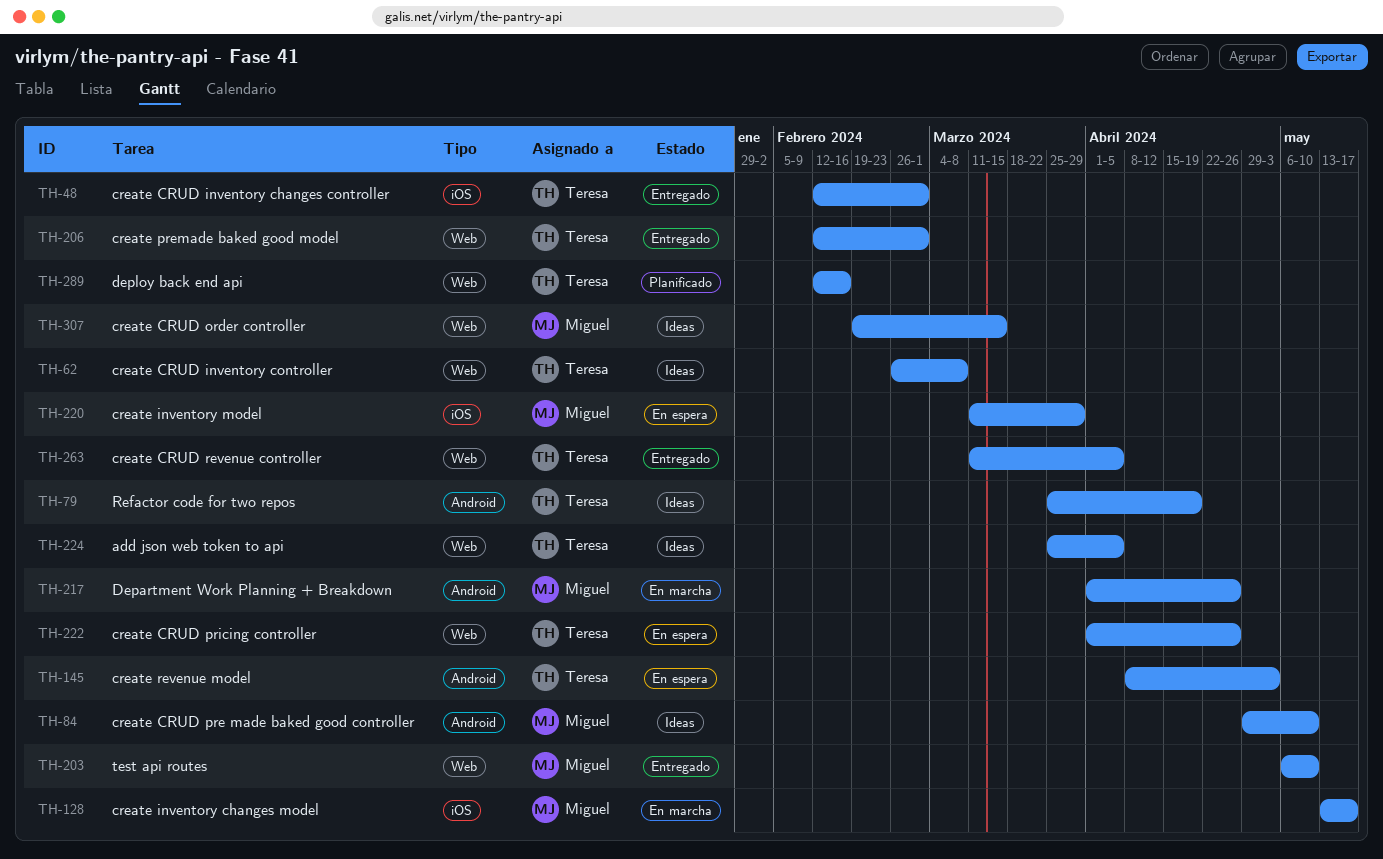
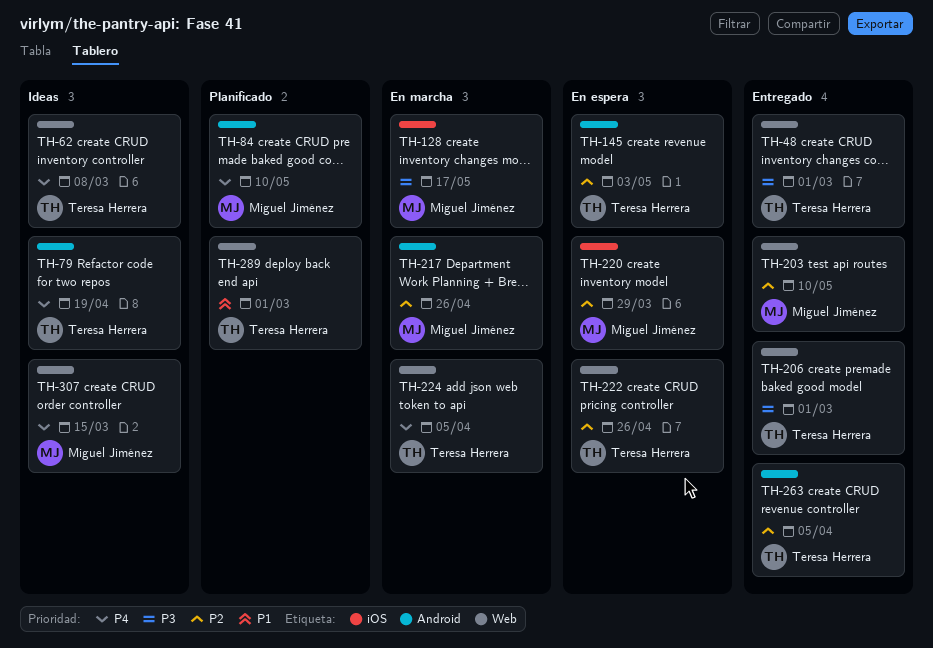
TH-48, label: iOS -> Web
TH-84, status: Ideas -> Planificado
TH-224, status: Ideas -> En marcha
TH-263, label: Web -> Android
TH-289, due: Feb 16 -> Mar 1

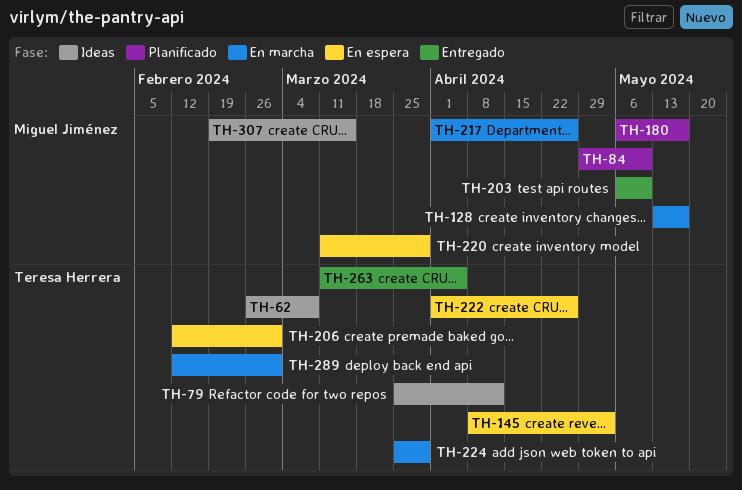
TH-48: present -> none
TH-79, due: Apr 19 -> Apr 12
TH-180: none -> present
TH-206, status: Entregado -> En espera
TH-224, due: Apr 5 -> Mar 29
TH-289, status: Planificado -> En marcha

